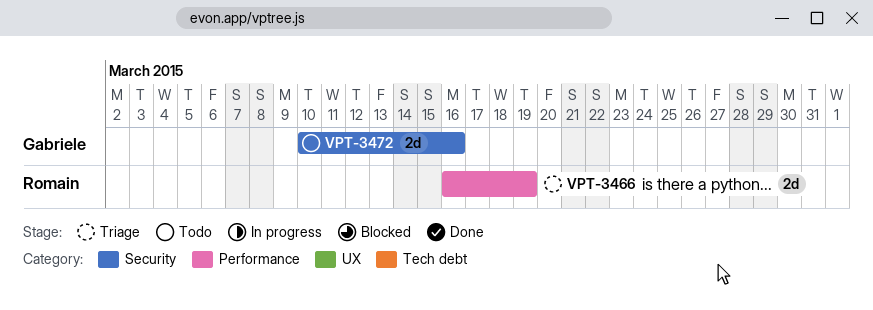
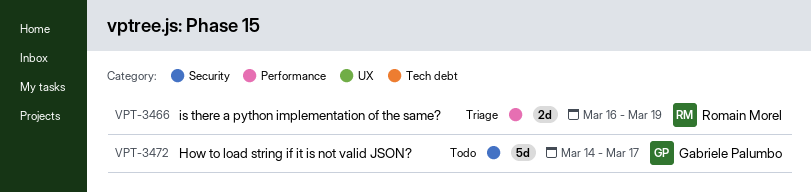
VPT-3472, estimate: 2d -> 5d
VPT-3472, start: Mar 10 -> Mar 14
VPT-3472, due: Mar 16 -> Mar 17

